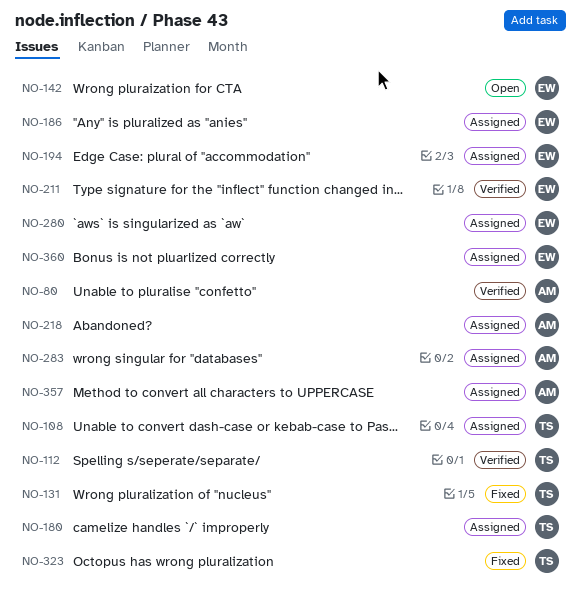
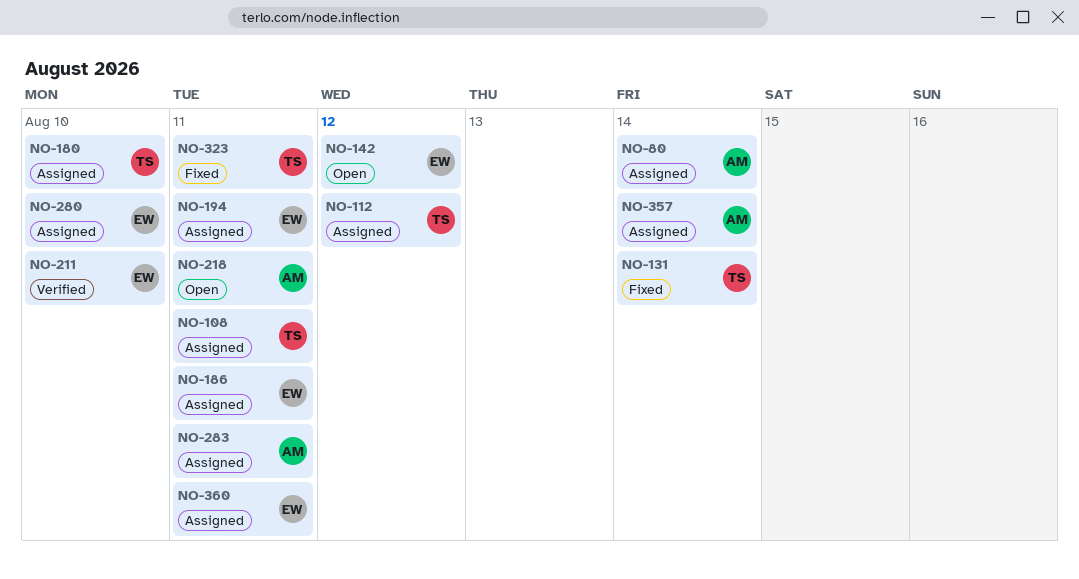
NO-80, status: Verified -> Assigned
NO-112, status: Verified -> Assigned
NO-218, status: Assigned -> Open

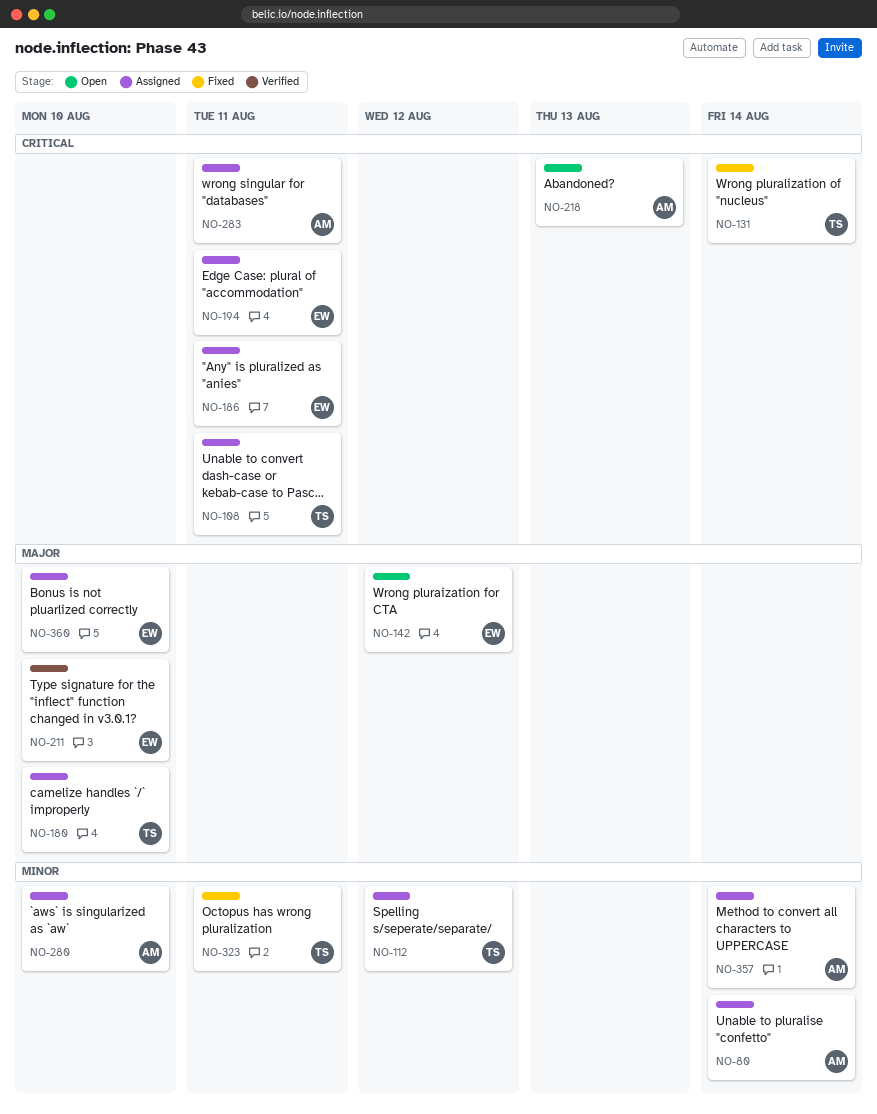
NO-218, due: Aug 11 -> Aug 13
NO-280, owner: EW -> AM
NO-360, due: Aug 11 -> Aug 10

